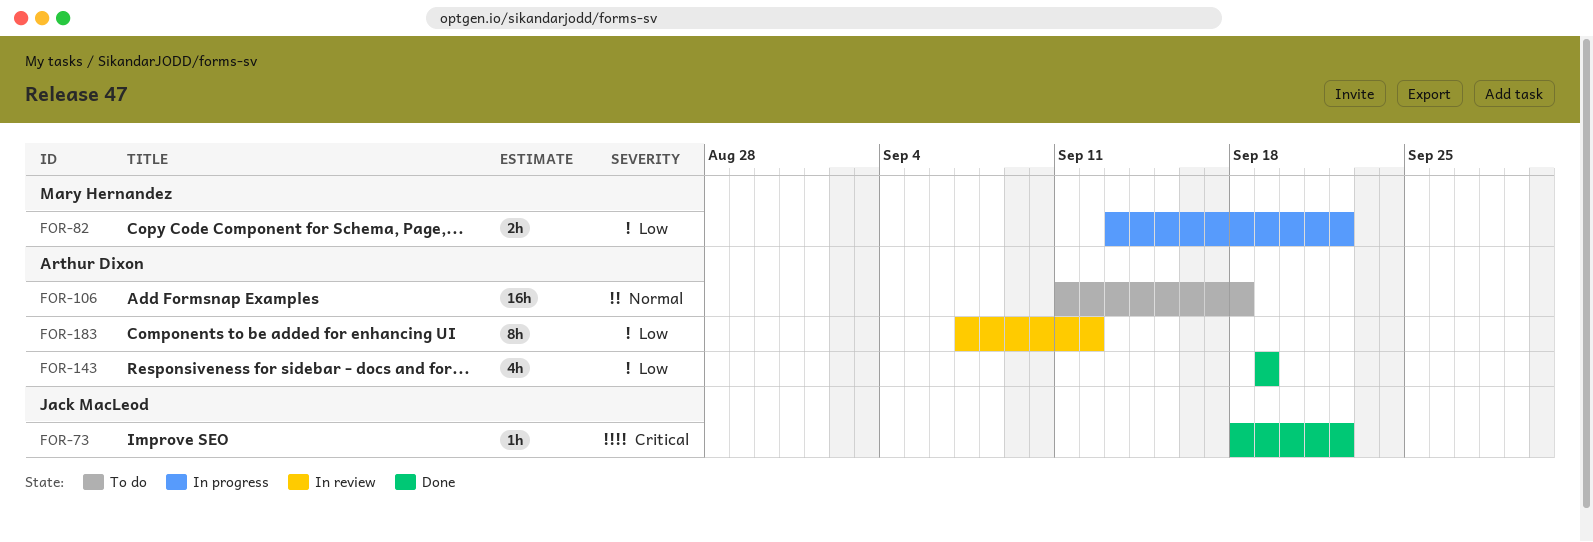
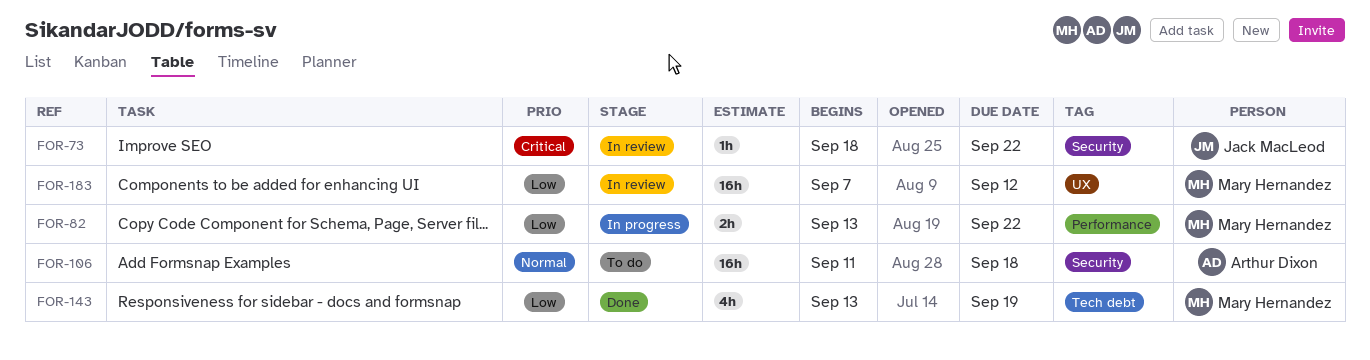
FOR-73, status: Done -> In review
FOR-143, owner: Arthur Dixon -> Mary Hernandez
FOR-143, start: Sep 19 -> Sep 13
FOR-183, owner: Arthur Dixon -> Mary Hernandez
FOR-183, estimate: 8h -> 16h

